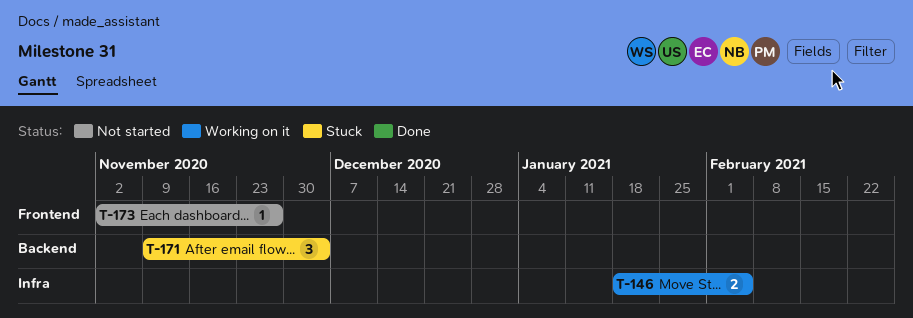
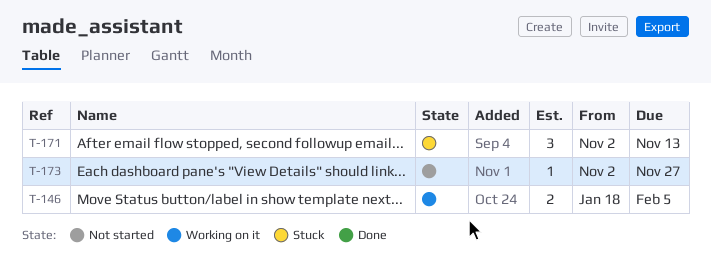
T-171, start: Nov 9 -> Nov 2
T-171, due: Dec 4 -> Nov 13

